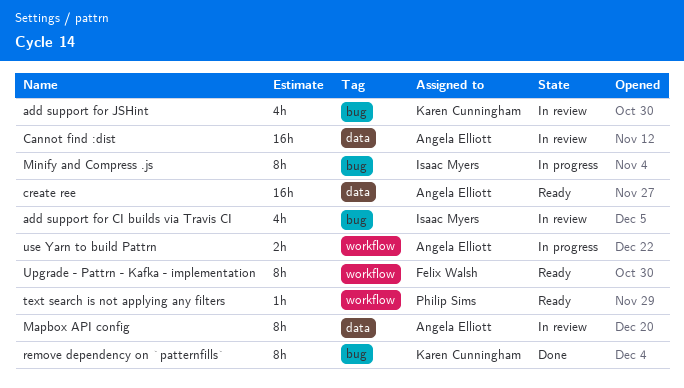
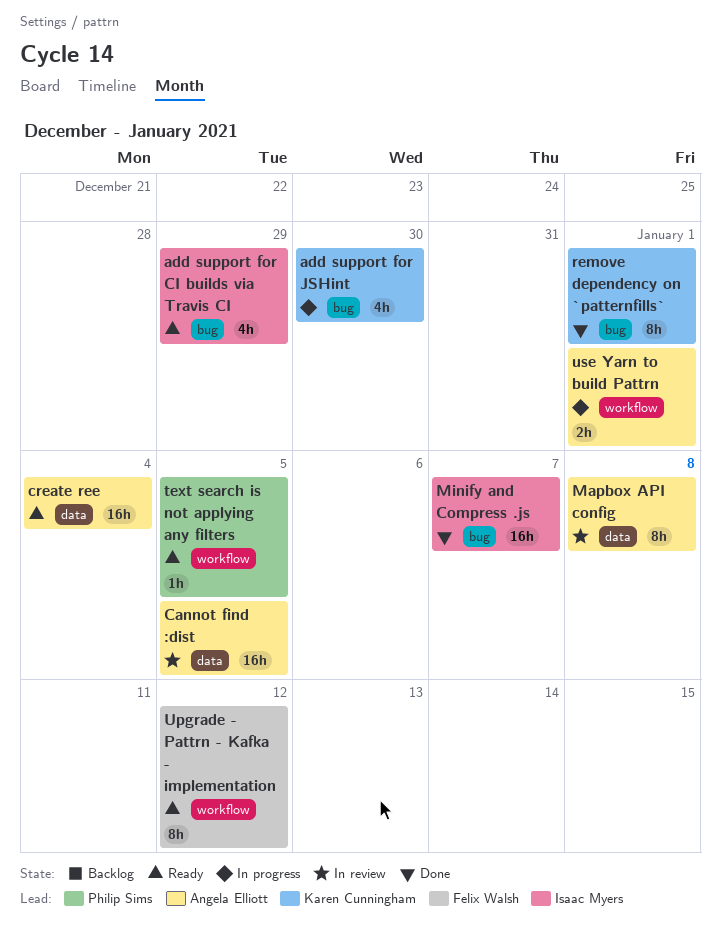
add support for CI builds via Travis CI, status: In review -> Ready
add support for JSHint, status: In review -> In progress
Minify and Compress .js, status: In progress -> Done
Minify and Compress .js, estimate: 8h -> 16h

